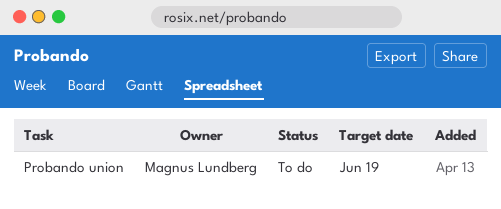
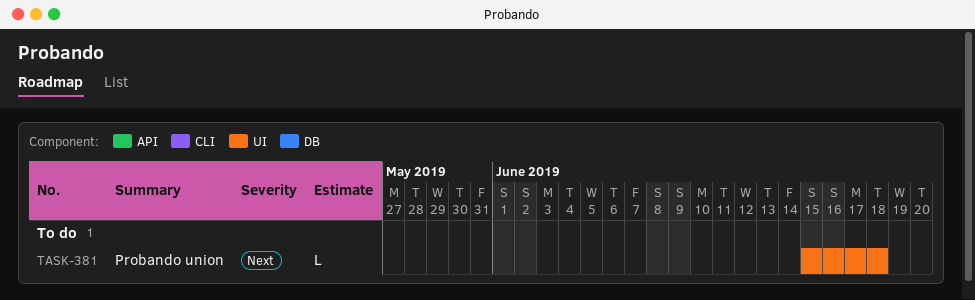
Probando union, due: Jun 19 -> Jun 18

